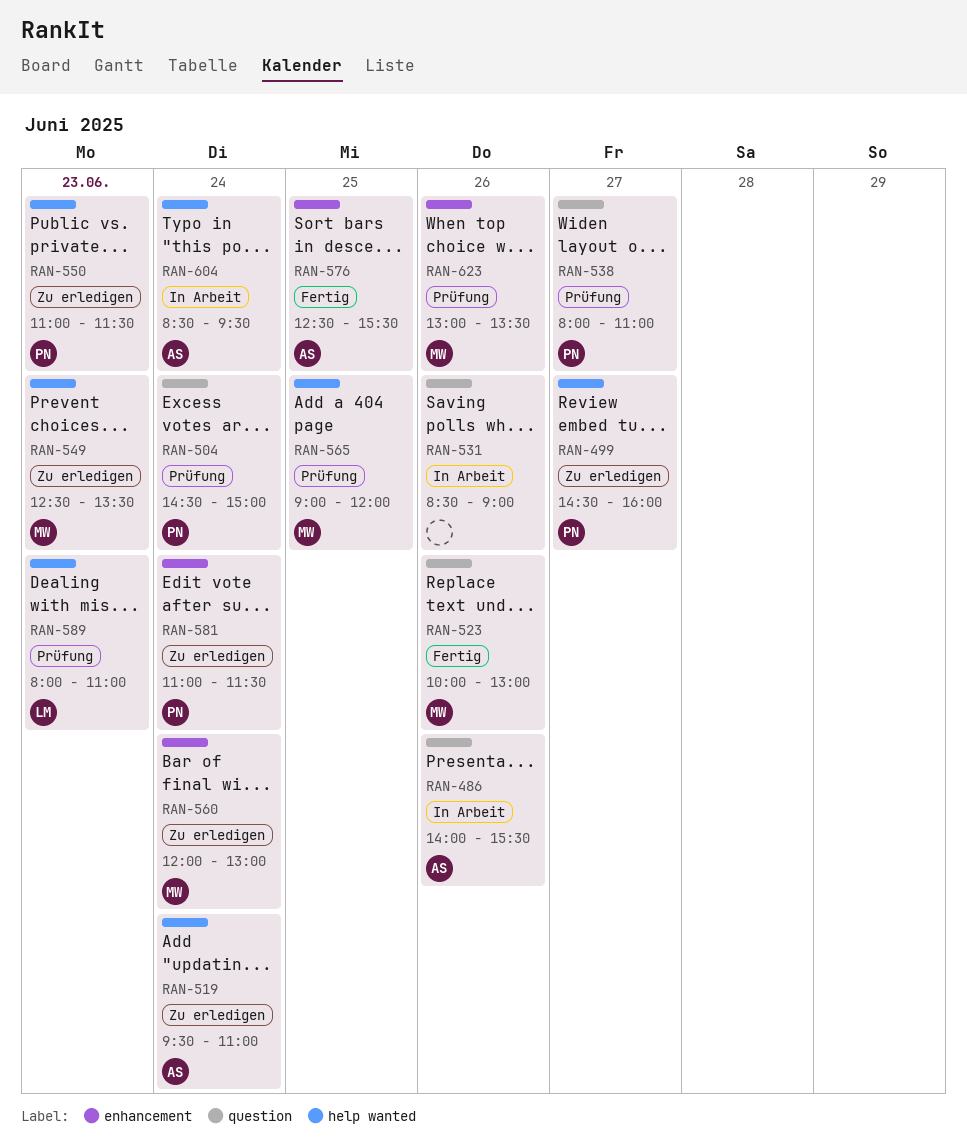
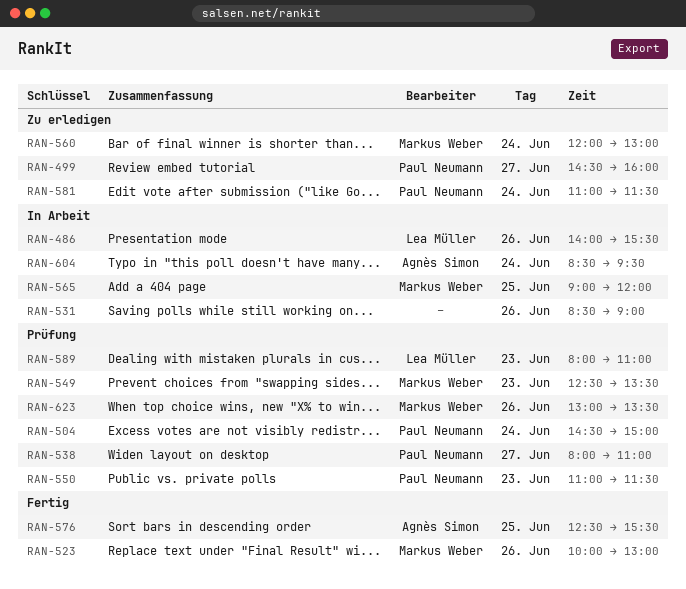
RAN-486, owner: Agnès Simon -> Lea Müller
RAN-519: present -> none
RAN-549, status: Zu erledigen -> Prüfung
RAN-550, status: Zu erledigen -> Prüfung
RAN-565, status: Prüfung -> In Arbeit

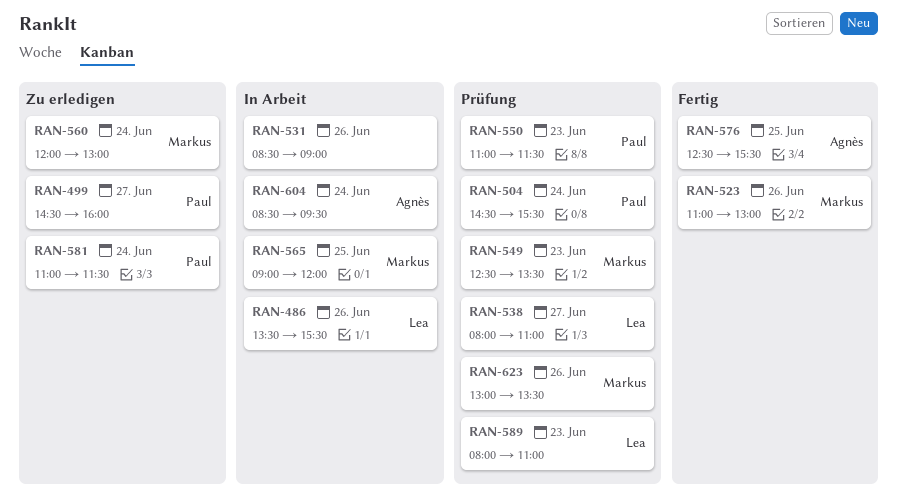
RAN-486, begins: 14:00 -> 13:30
RAN-504, ends: 15:00 -> 15:30
RAN-523, begins: 10:00 -> 11:00
RAN-538, owner: Paul Neumann -> Lea Müller

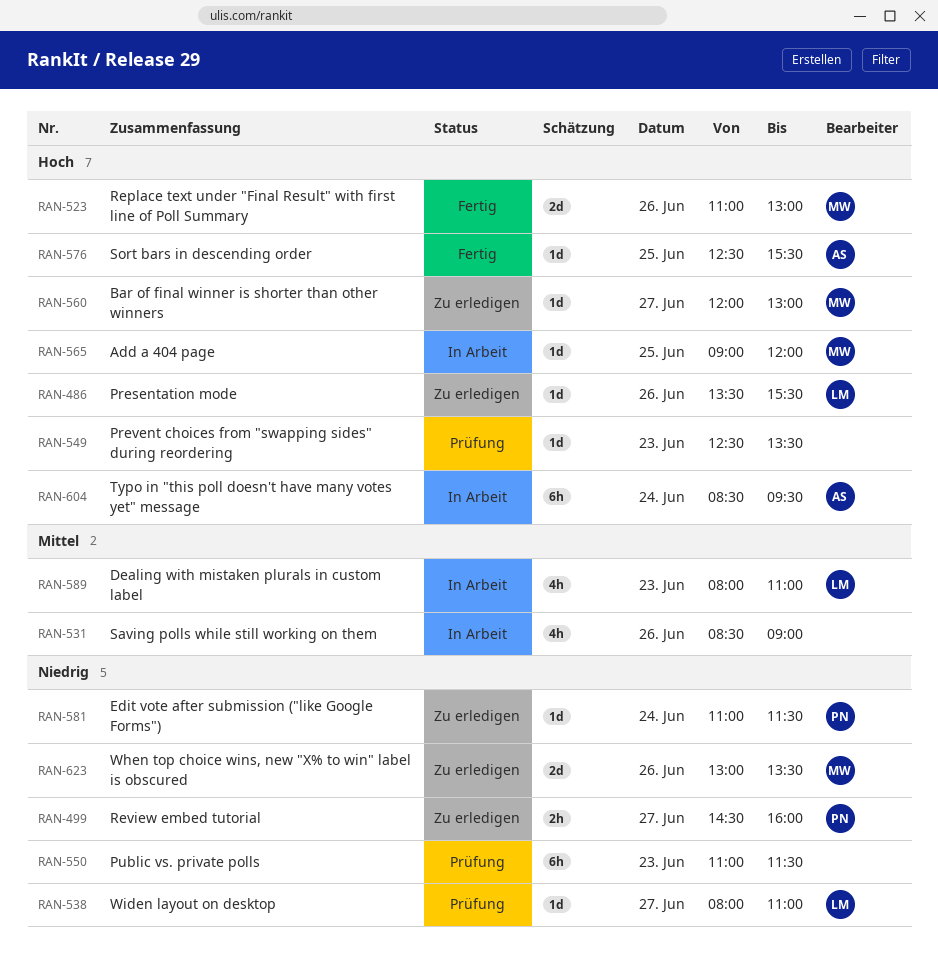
RAN-486, status: In Arbeit -> Zu erledigen
RAN-504: present -> none
RAN-549, owner: Markus -> none
RAN-550, owner: Paul -> none
RAN-560, day: Jun 24 -> Jun 27
RAN-589, status: Prüfung -> In Arbeit
RAN-623, status: Prüfung -> Zu erledigen

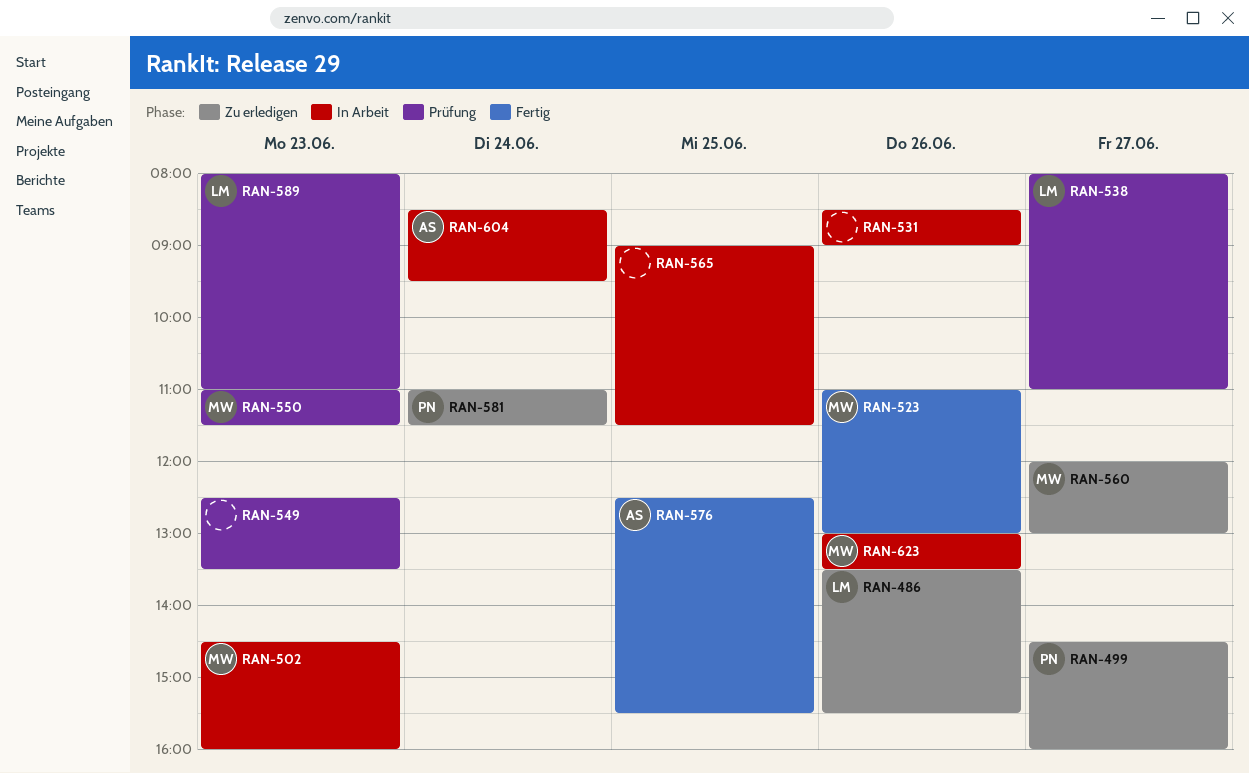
RAN-502: none -> present
RAN-550, owner: none -> MW
RAN-565, owner: MW -> none
RAN-565, ends: 12:00 -> 11:30
RAN-589, status: In Arbeit -> Prüfung
RAN-623, status: Zu erledigen -> In Arbeit

